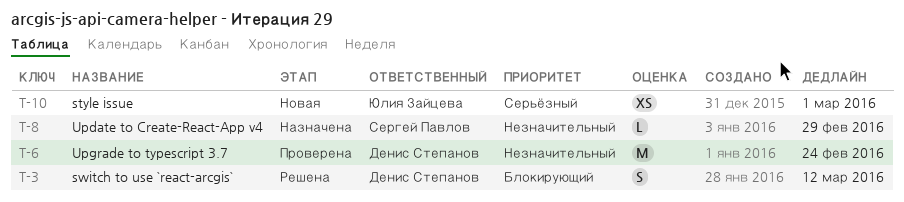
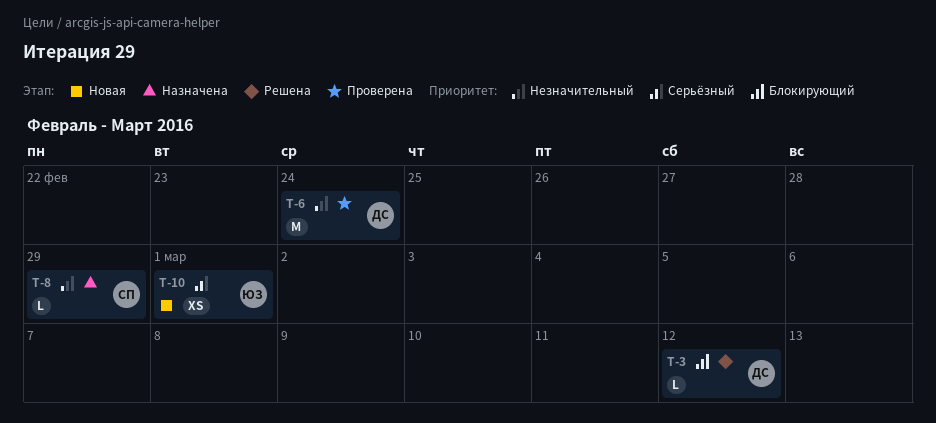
T-3, estimate: S -> L

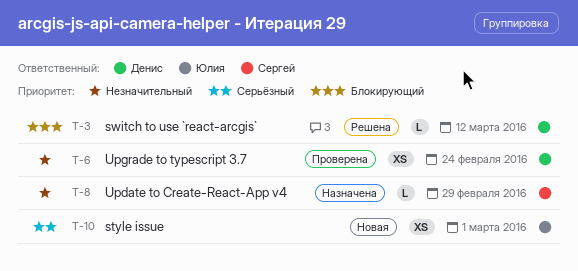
T-6, estimate: M -> XS

